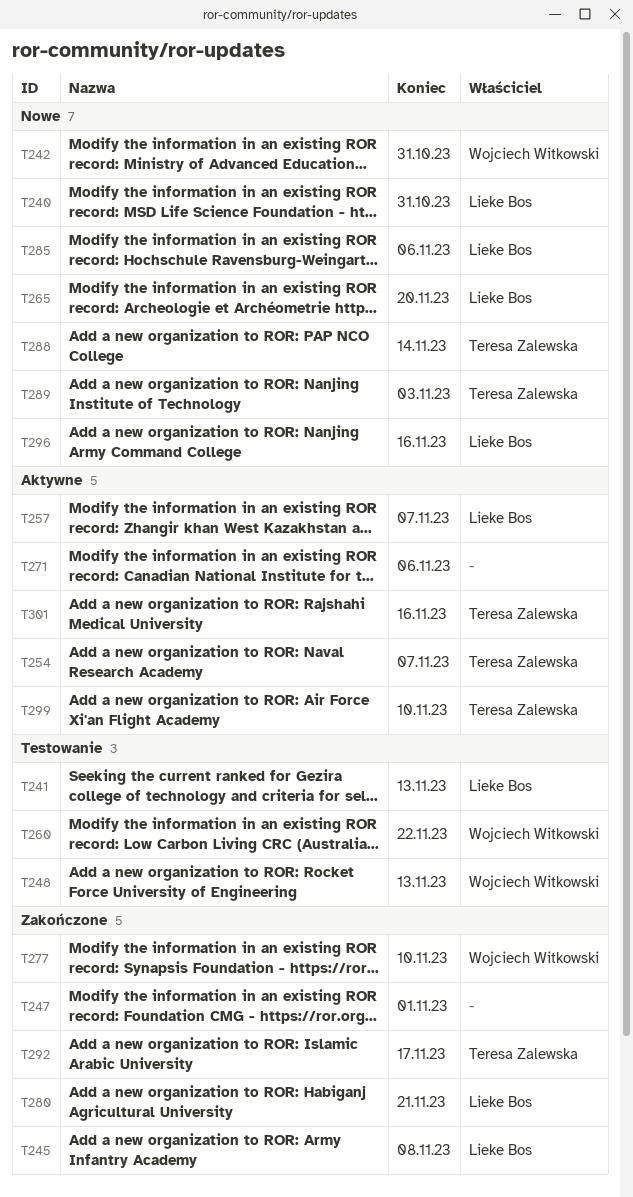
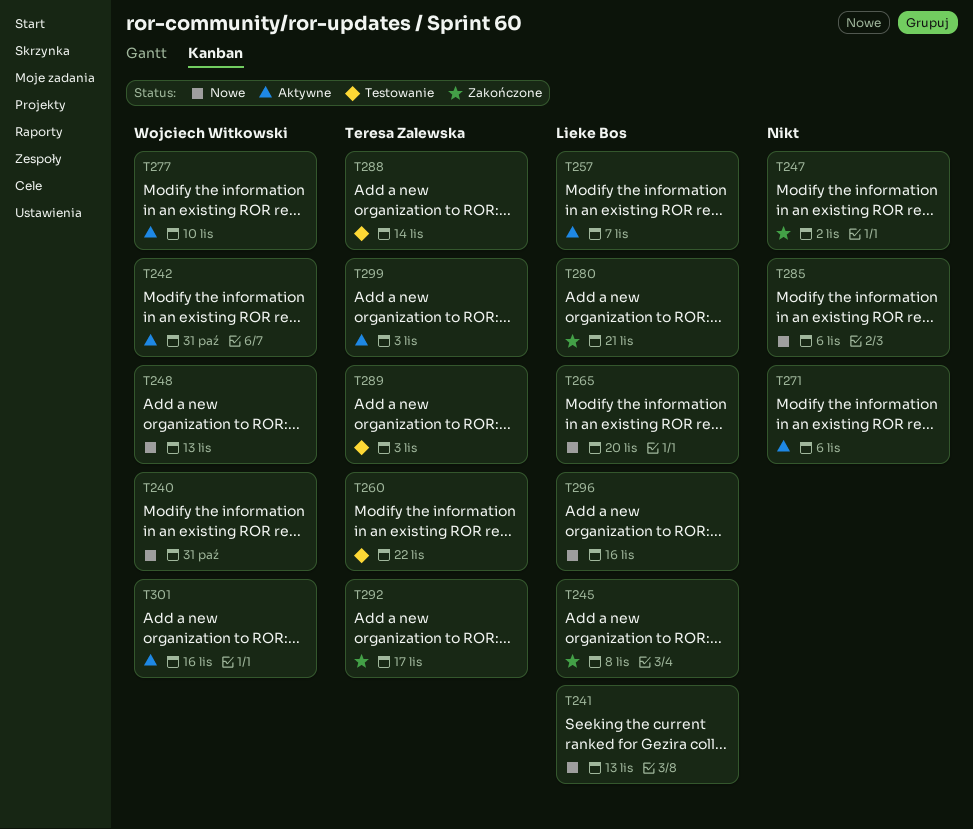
T240, owner: Lieke Bos -> Wojciech Witkowski
T241, status: Testowanie -> Nowe
T242, status: Nowe -> Aktywne
T247, due: Nov 1 -> Nov 2
T248, status: Testowanie -> Nowe
T254: present -> none
T260, owner: Wojciech Witkowski -> Teresa Zalewska
T277, status: Zakończone -> Aktywne
T285, owner: Lieke Bos -> none
T288, status: Nowe -> Testowanie
T289, status: Nowe -> Testowanie
T299, due: Nov 10 -> Nov 3
T301, owner: Teresa Zalewska -> Wojciech Witkowski

